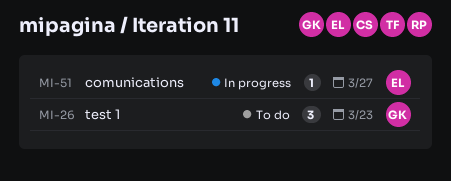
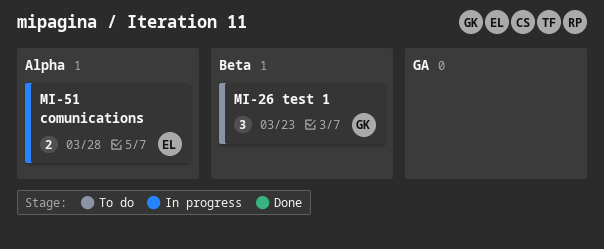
MI-51, estimate: 1 -> 2
MI-51, due: Mar 27 -> Mar 28

